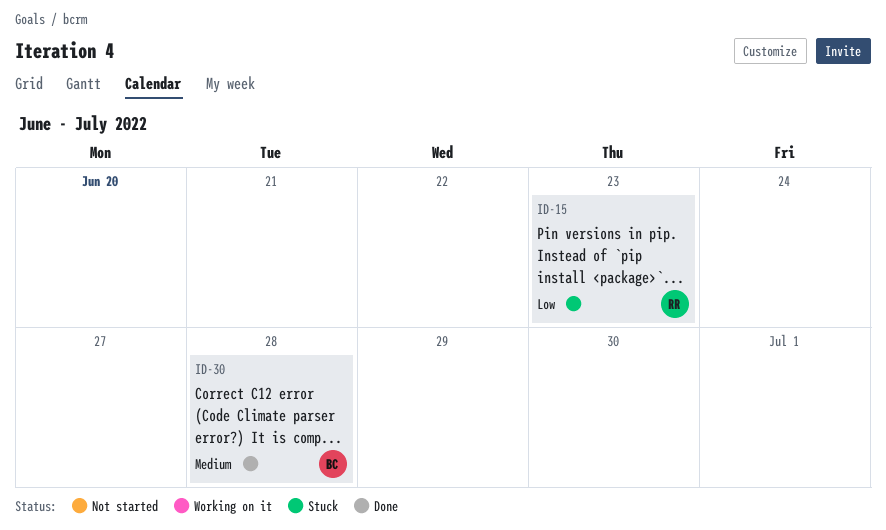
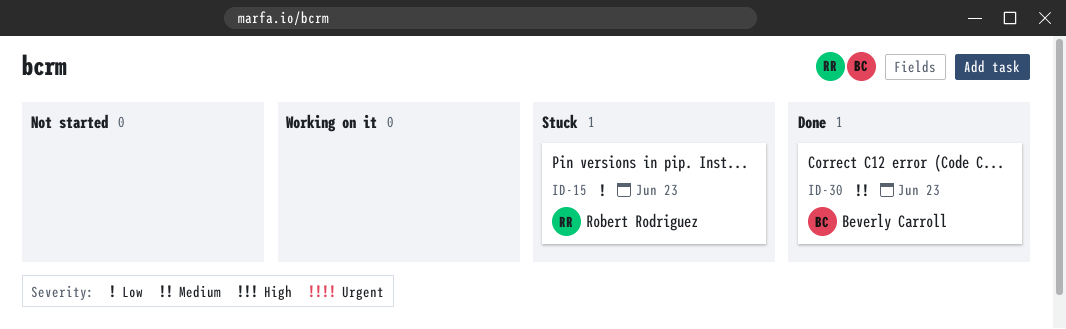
ID-30, due: Jun 28 -> Jun 23

